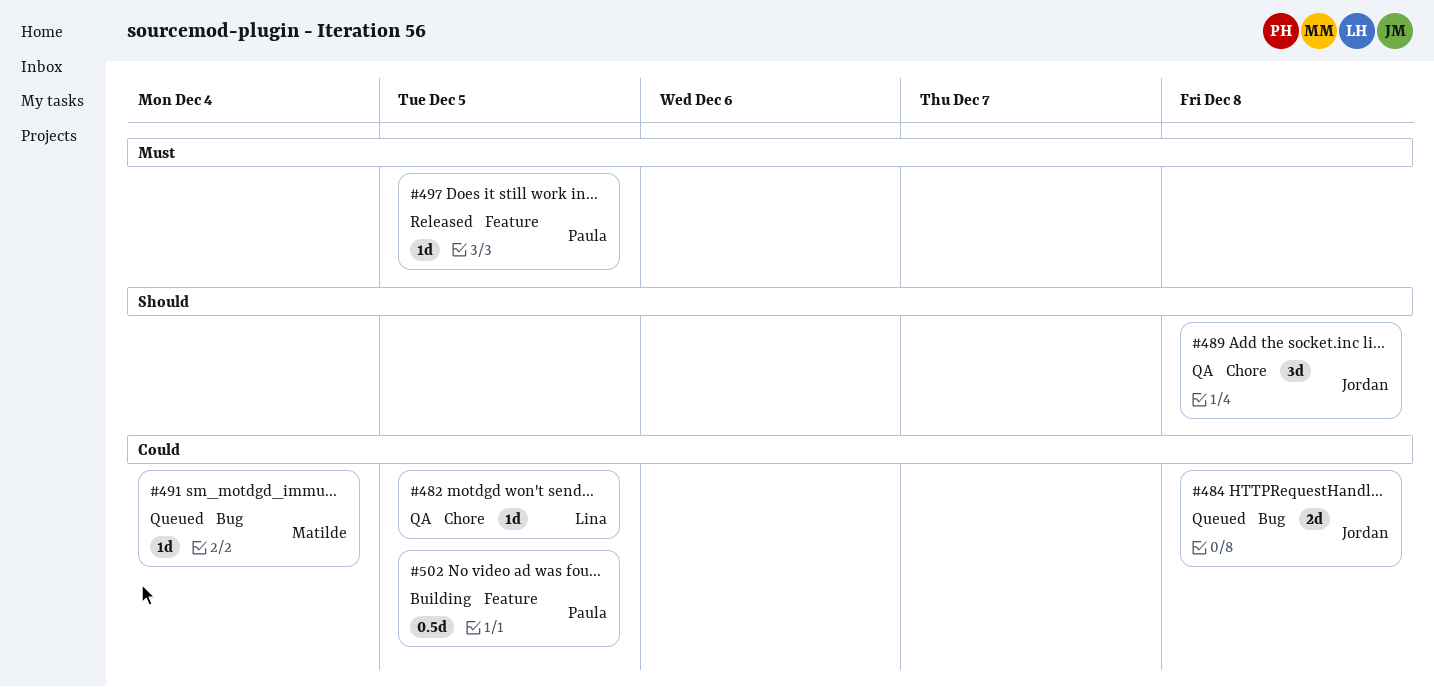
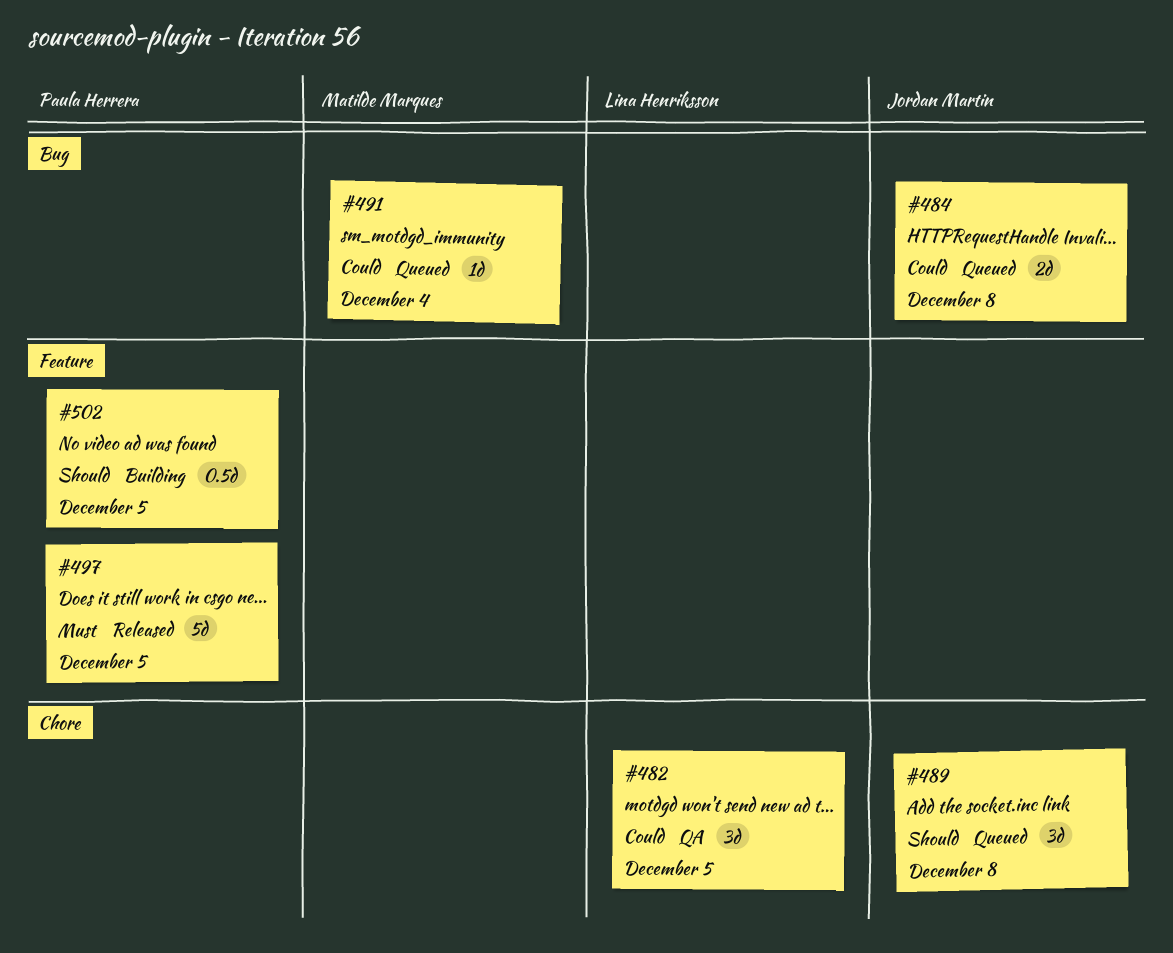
#482, estimate: 1d -> 3d
#489, status: QA -> Queued
#497, estimate: 1d -> 5d
#502, priority: Could -> Should

